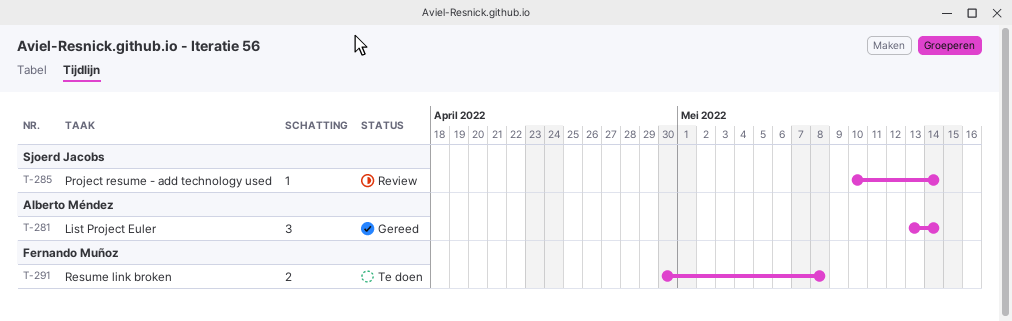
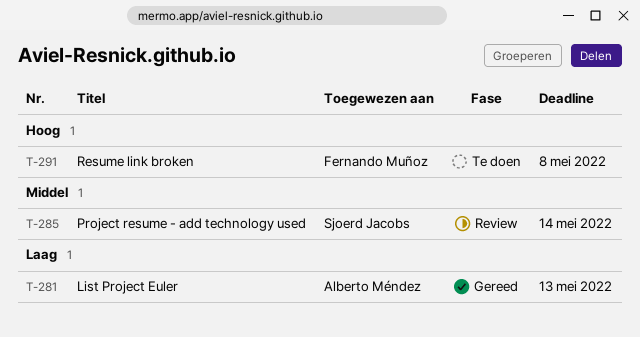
T-281, due: May 14 -> May 13

